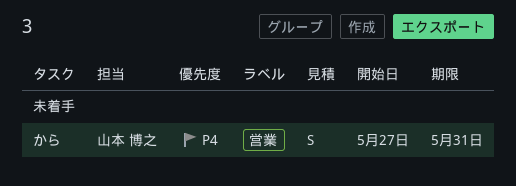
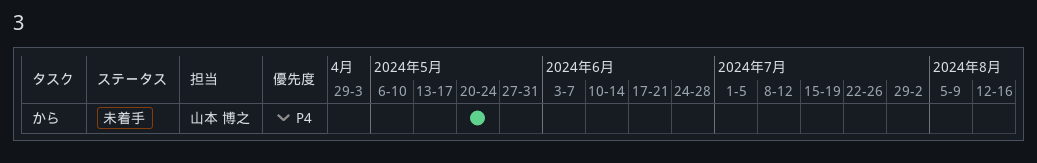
から, start: May 27 -> May 20
から, due: May 31 -> May 24

